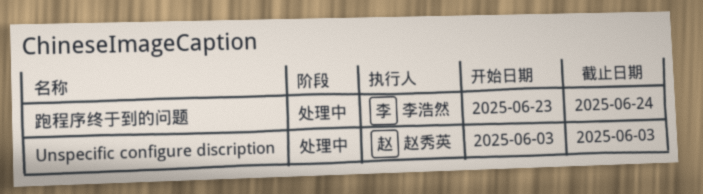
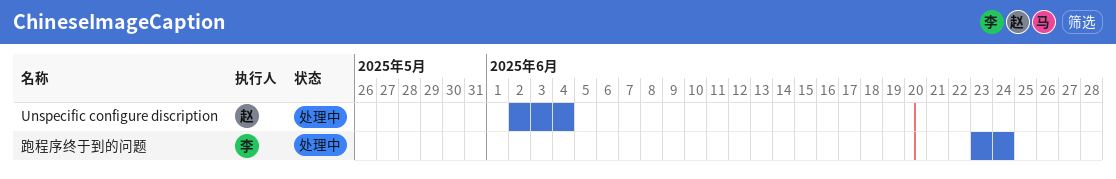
Unspecific configure discription, start: Jun 3 -> Jun 2
Unspecific configure discription, due: Jun 3 -> Jun 4

